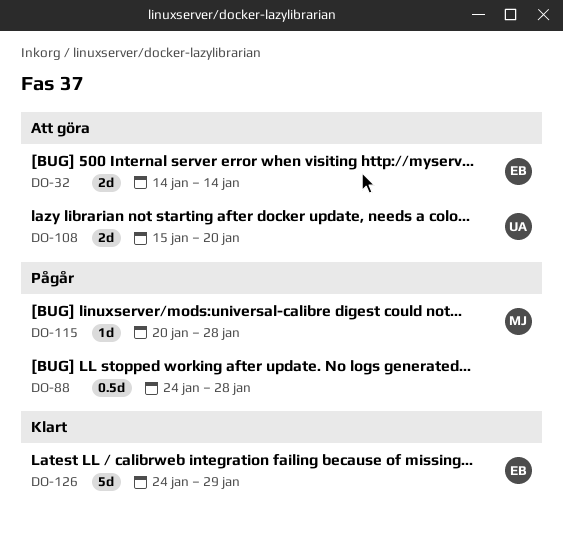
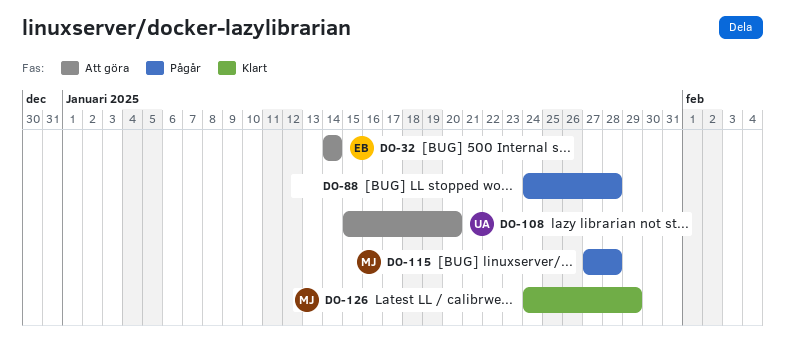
DO-115, start: Jan 20 -> Jan 27
DO-126, owner: EB -> MJ

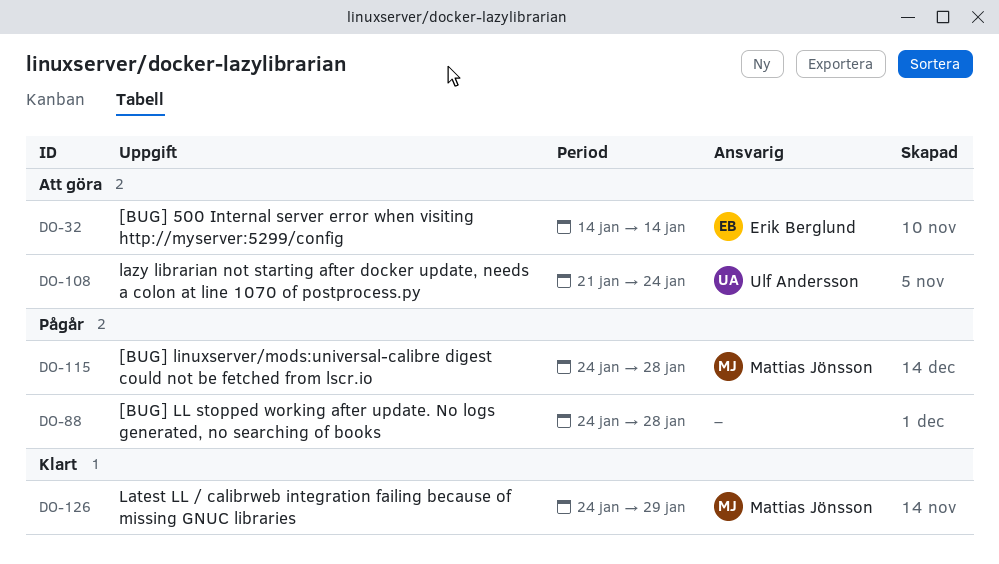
DO-108, start: Jan 15 -> Jan 21
DO-108, due: Jan 20 -> Jan 24
DO-115, start: Jan 27 -> Jan 24

